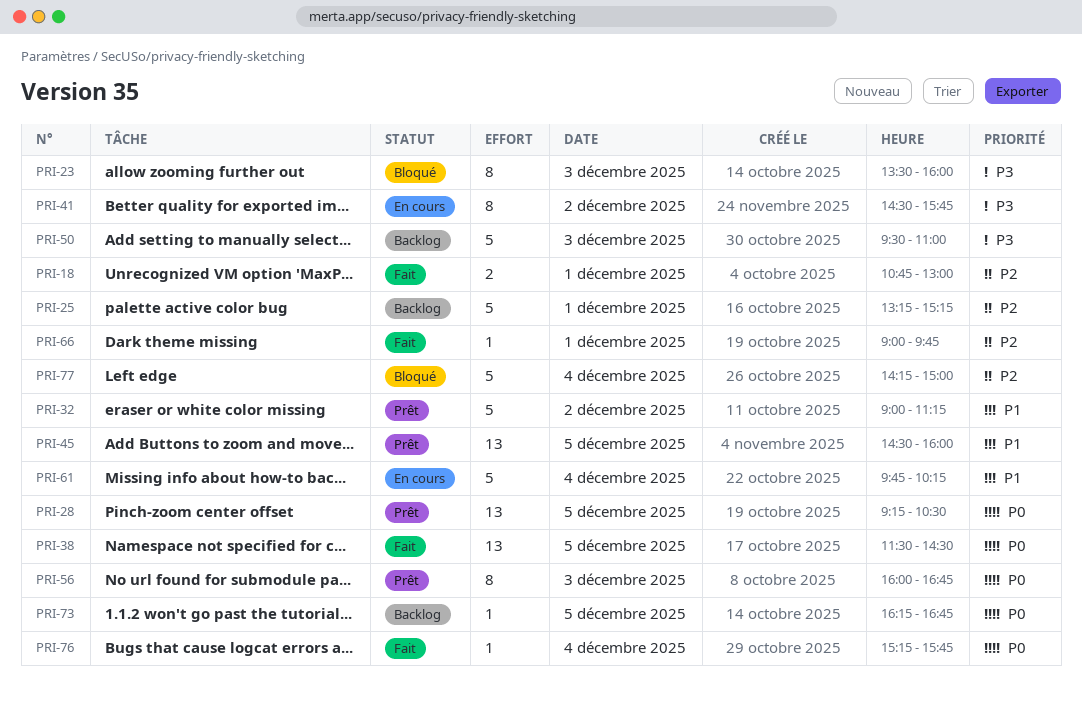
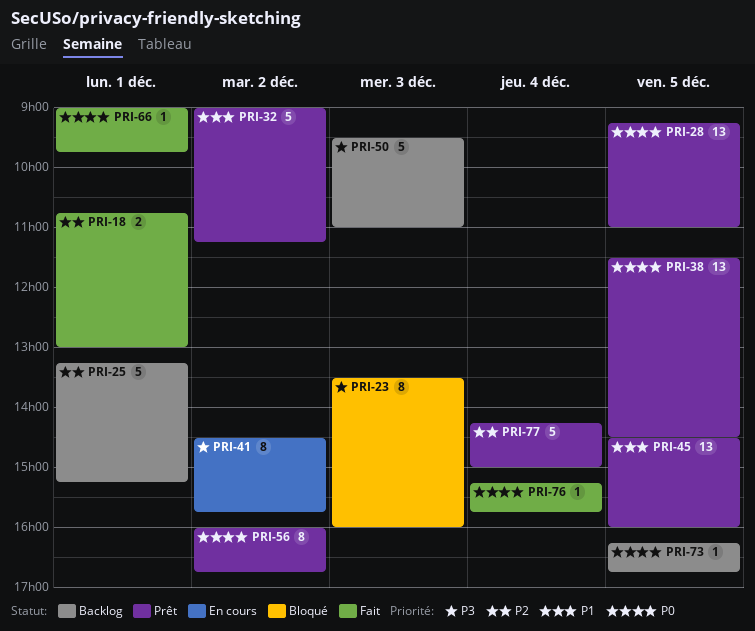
PRI-28, ends: 10:30 -> 11:00
PRI-38, status: Fait -> Prêt
PRI-56, day: Dec 3 -> Dec 2
PRI-61: present -> none
PRI-66, priority: P2 -> P0
PRI-77, status: Bloqué -> Prêt

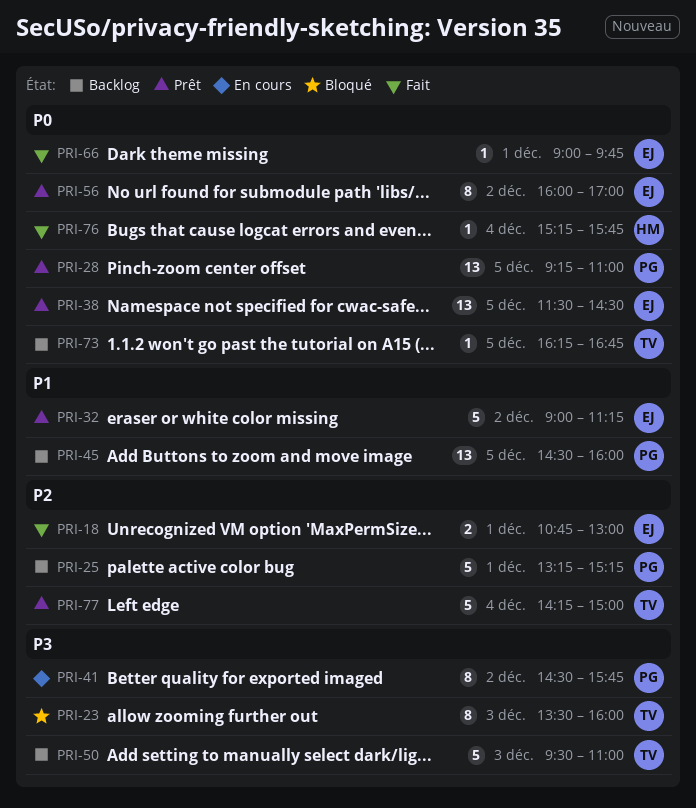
PRI-45, status: Prêt -> Backlog
PRI-56, ends: 16:45 -> 17:00

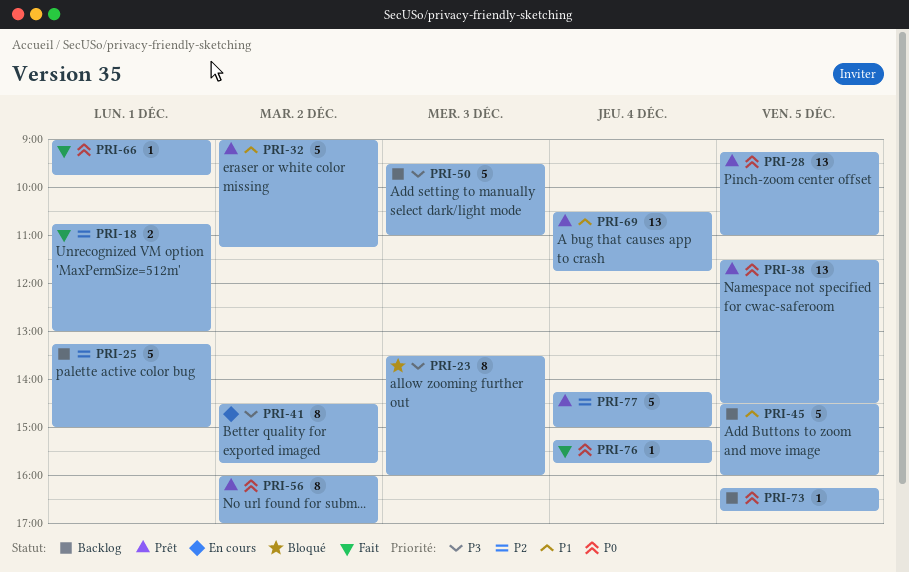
PRI-25, ends: 15:15 -> 15:00
PRI-45, estimate: 13 -> 5
PRI-69: none -> present

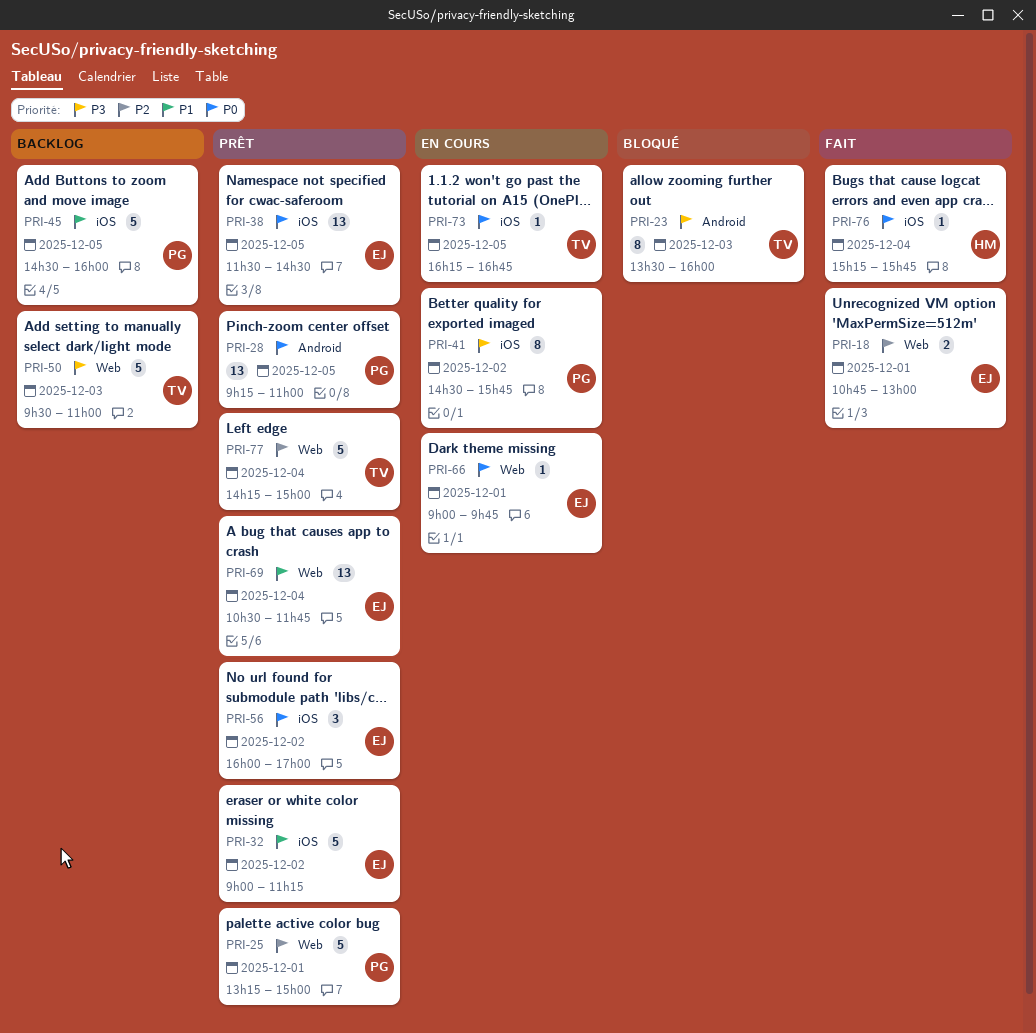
PRI-25, status: Backlog -> Prêt
PRI-56, estimate: 8 -> 3
PRI-66, status: Fait -> En cours
PRI-73, status: Backlog -> En cours

